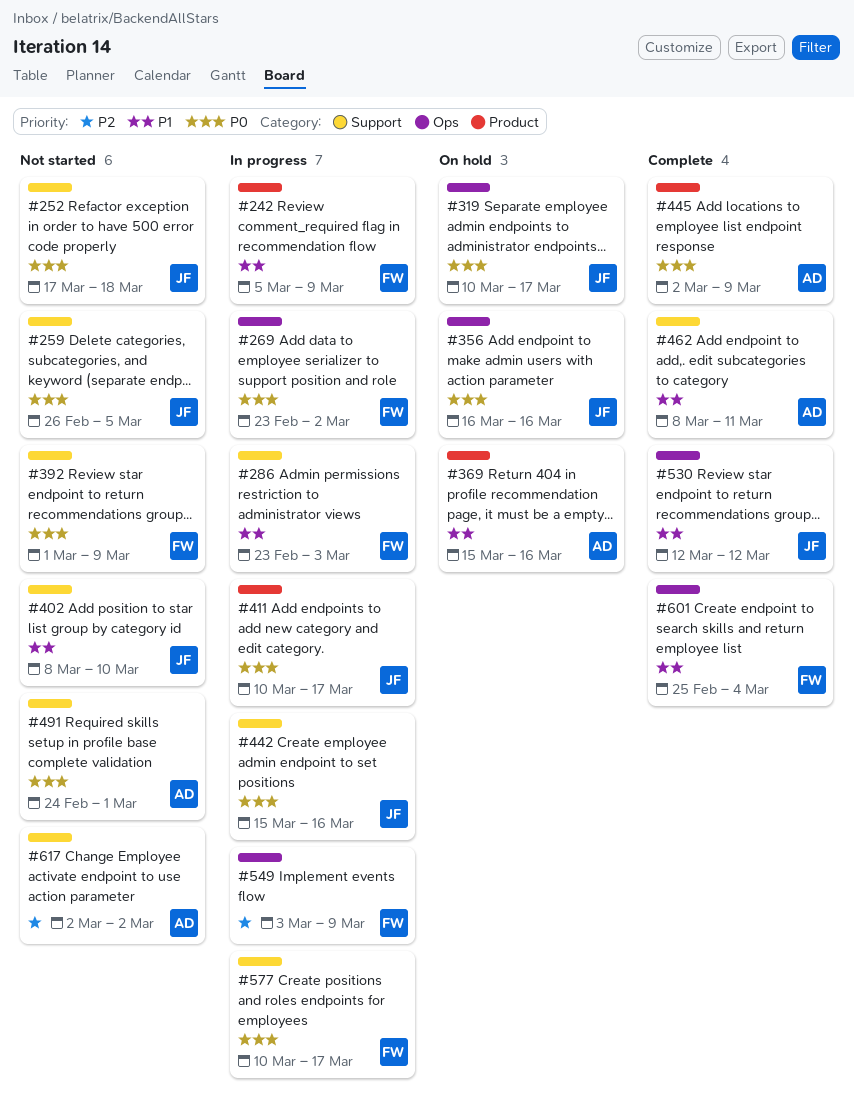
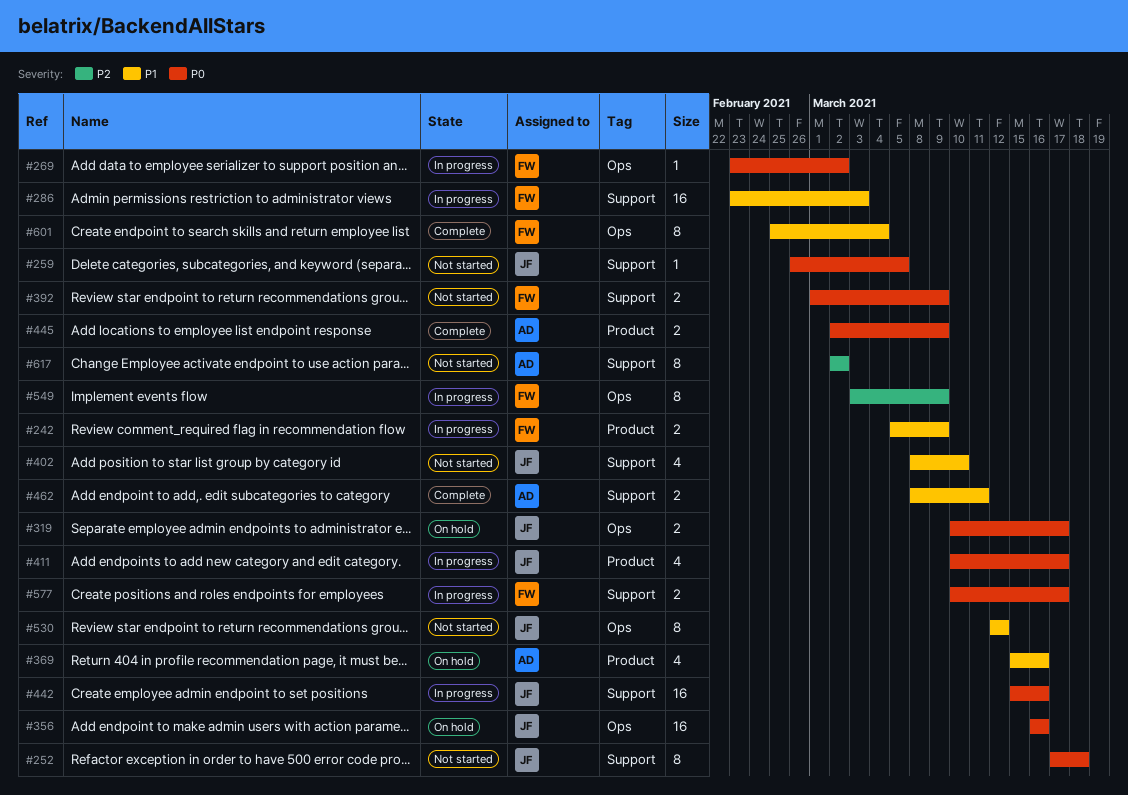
#491: present -> none
#530, status: Complete -> Not started

